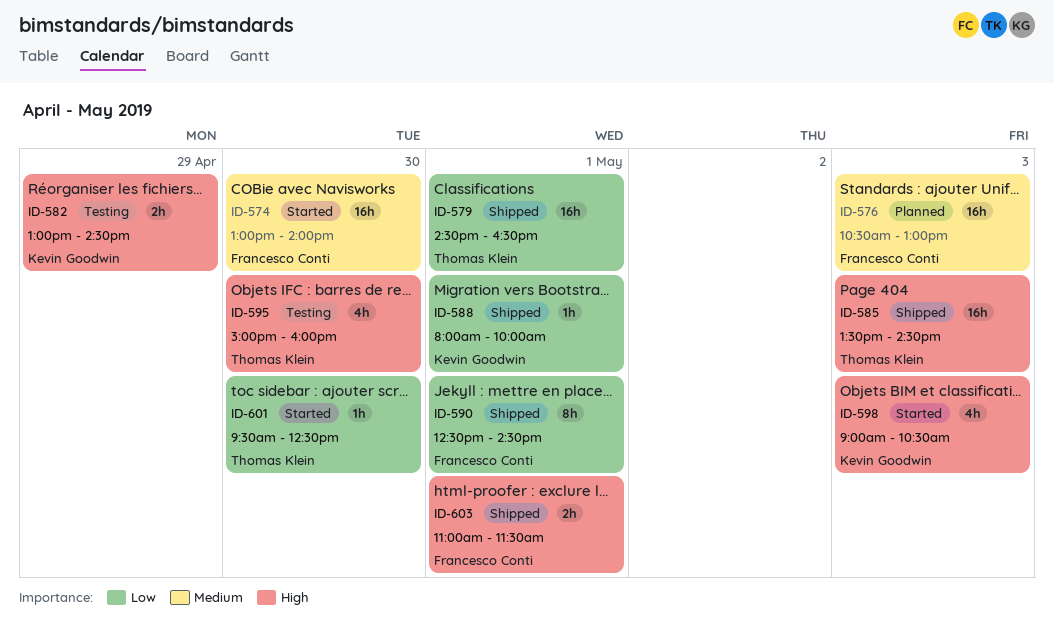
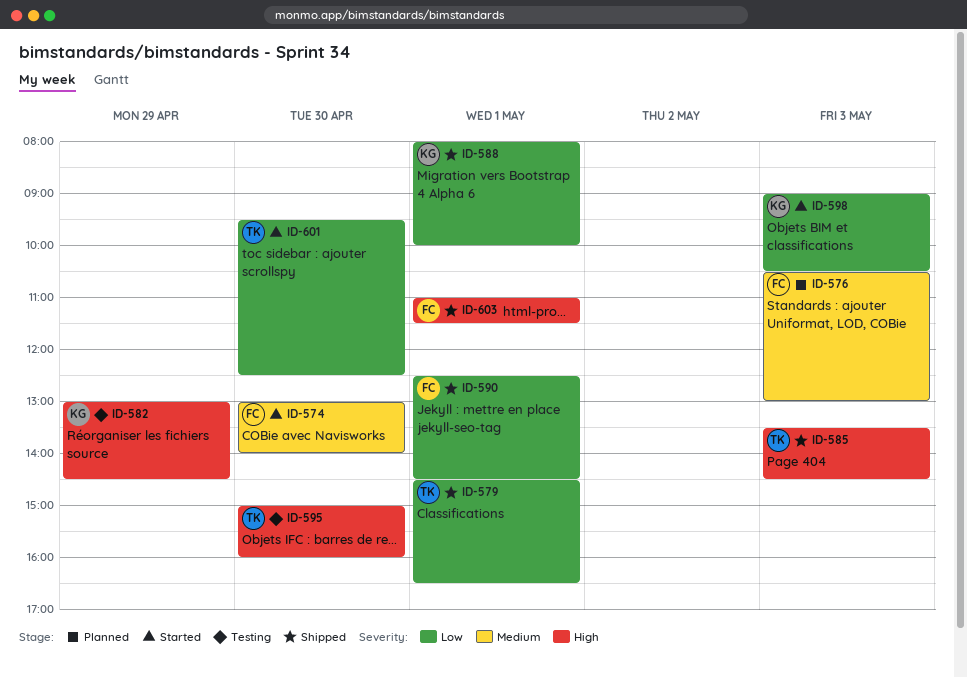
ID-598, priority: High -> Low

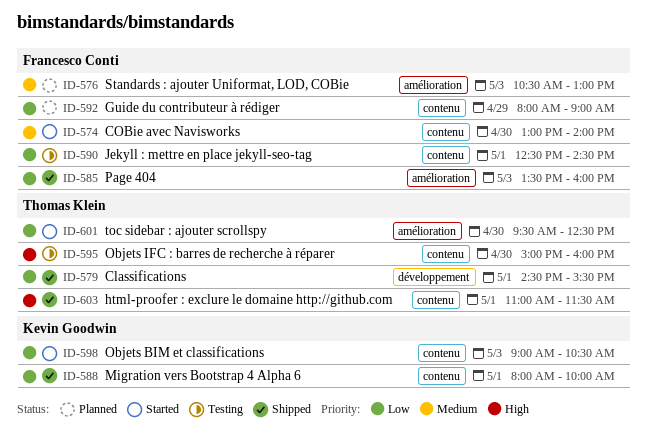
ID-579, ends: 16:30 -> 15:30
ID-582: present -> none
ID-585, owner: Thomas Klein -> Francesco Conti
ID-585, priority: High -> Low
ID-585, ends: 14:30 -> 16:00
ID-590, status: Shipped -> Testing
ID-592: none -> present
ID-603, owner: Francesco Conti -> Thomas Klein

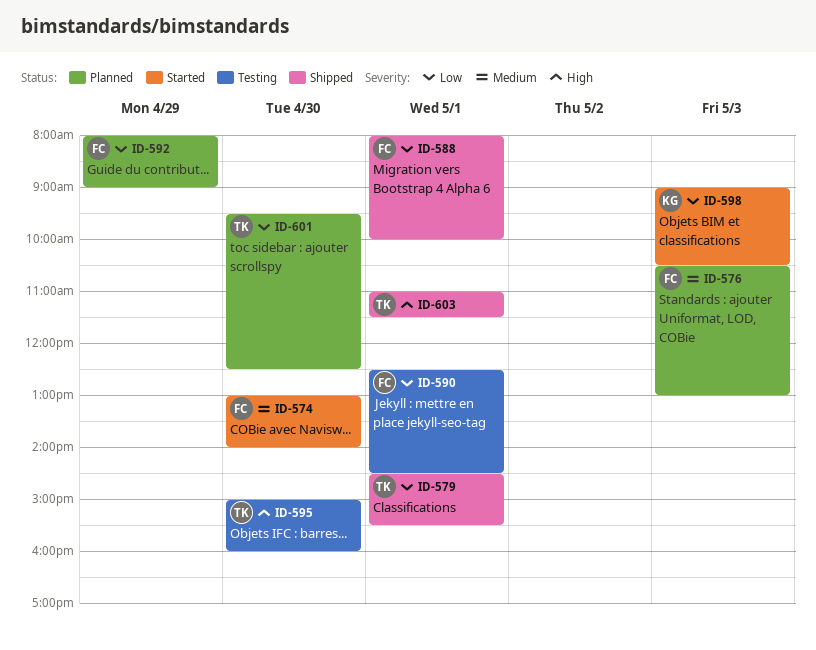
ID-585: present -> none
ID-588, owner: Kevin Goodwin -> Francesco Conti
ID-601, status: Started -> Planned

